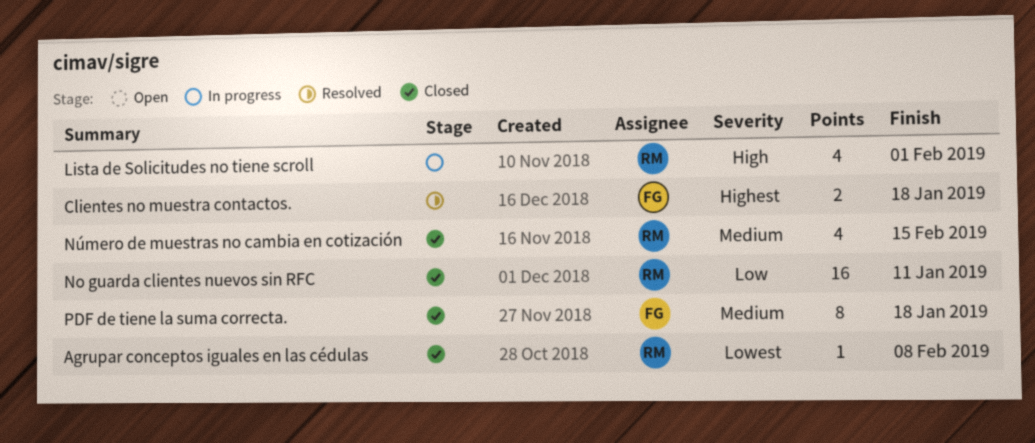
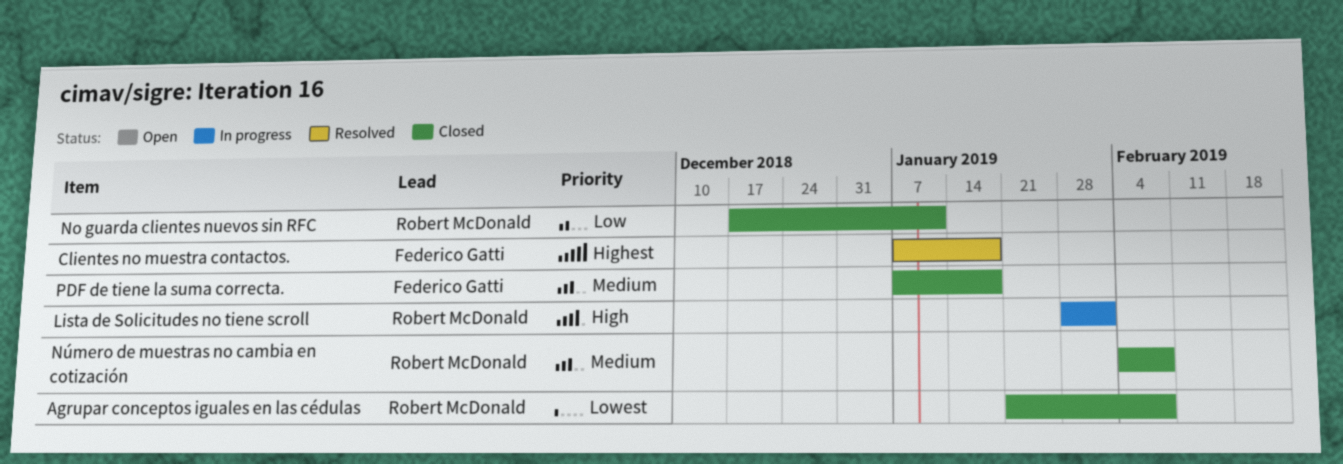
Número de muestras no cambia en cotización, due: Feb 15 -> Feb 8

